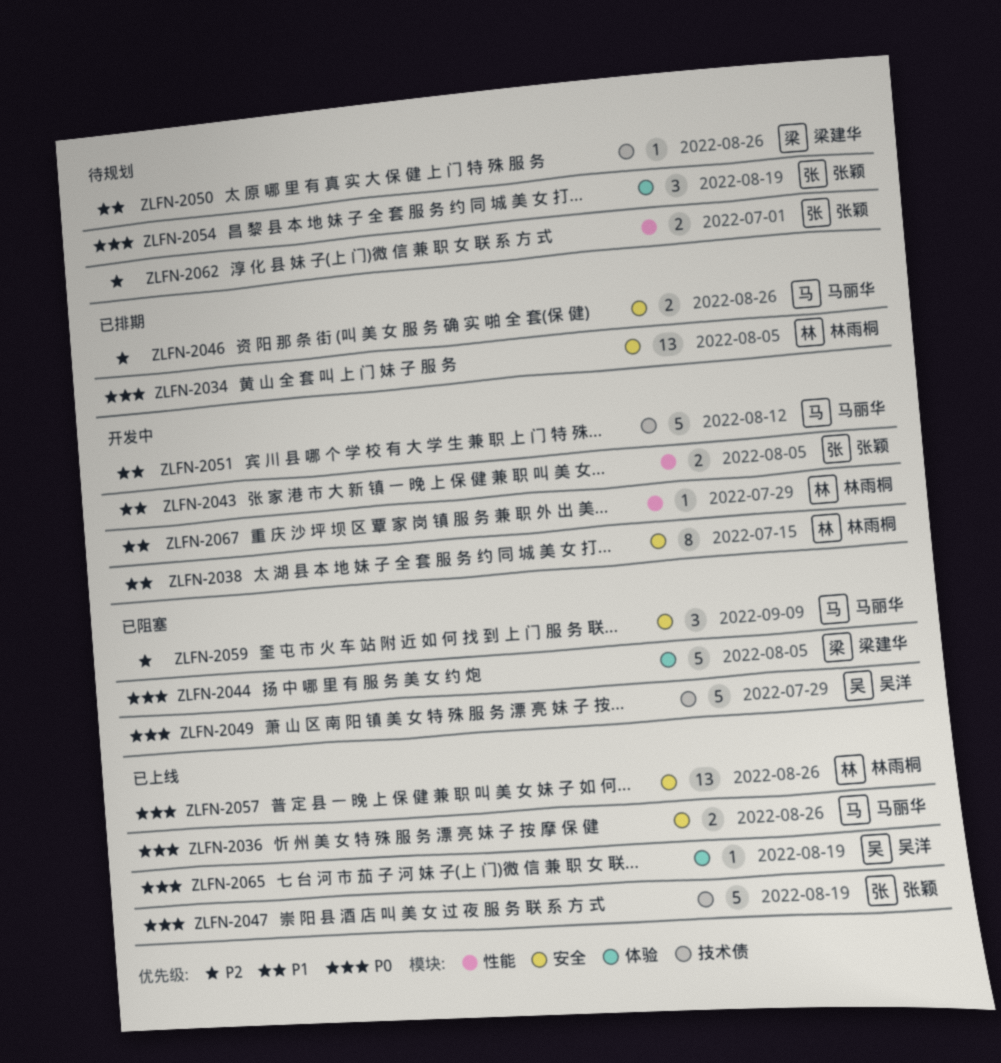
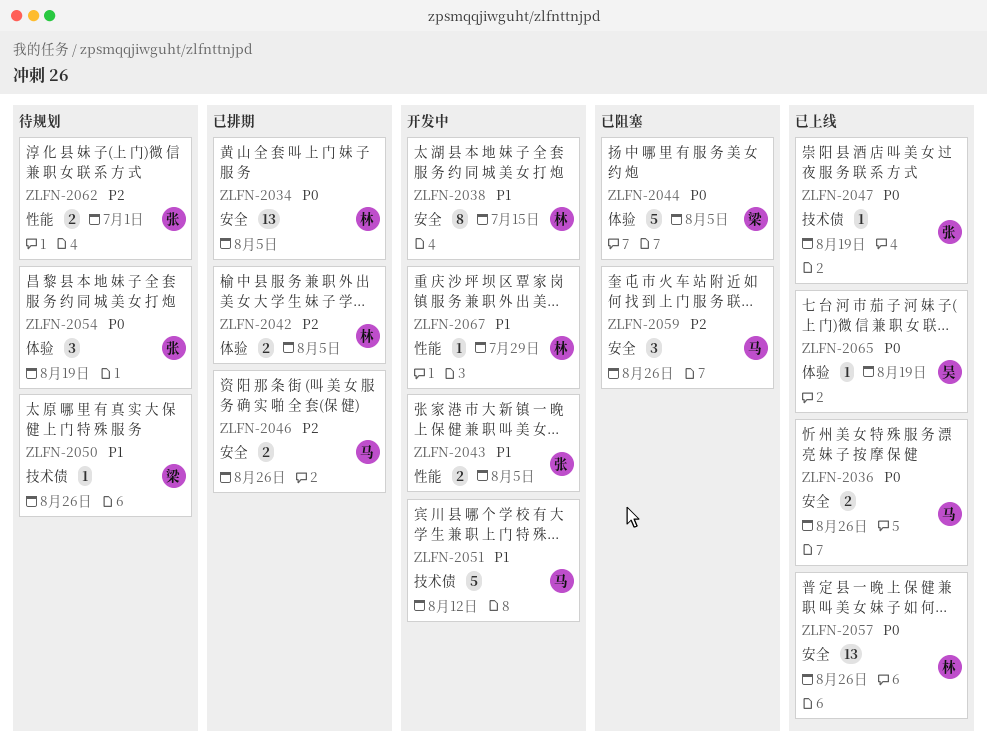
ZLFN-2042: none -> present
ZLFN-2047, estimate: 5 -> 1
ZLFN-2049: present -> none
ZLFN-2059, due: Sep 9 -> Aug 26

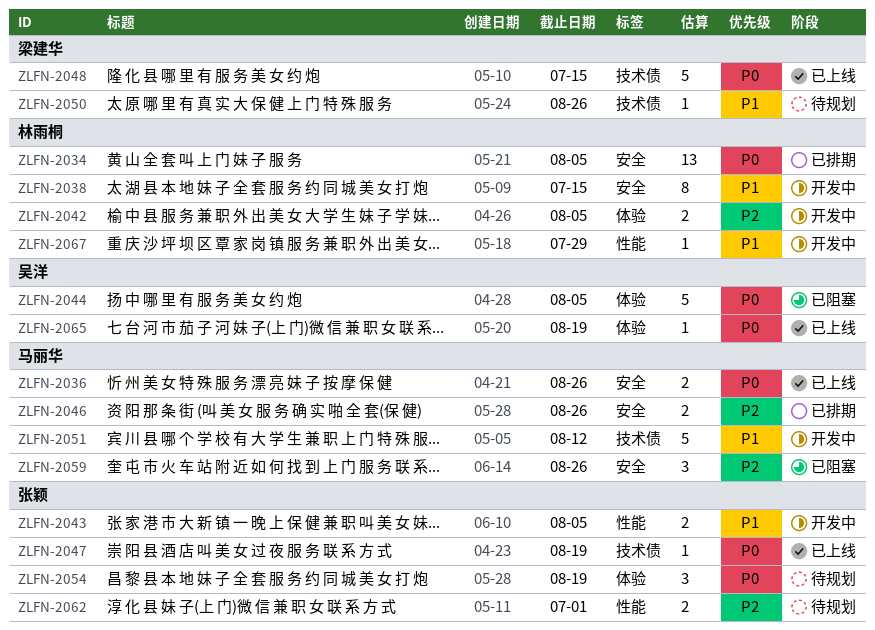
ZLFN-2042, status: 已排期 -> 开发中
ZLFN-2044, owner: 梁建华 -> 吴洋
ZLFN-2048: none -> present
ZLFN-2057: present -> none

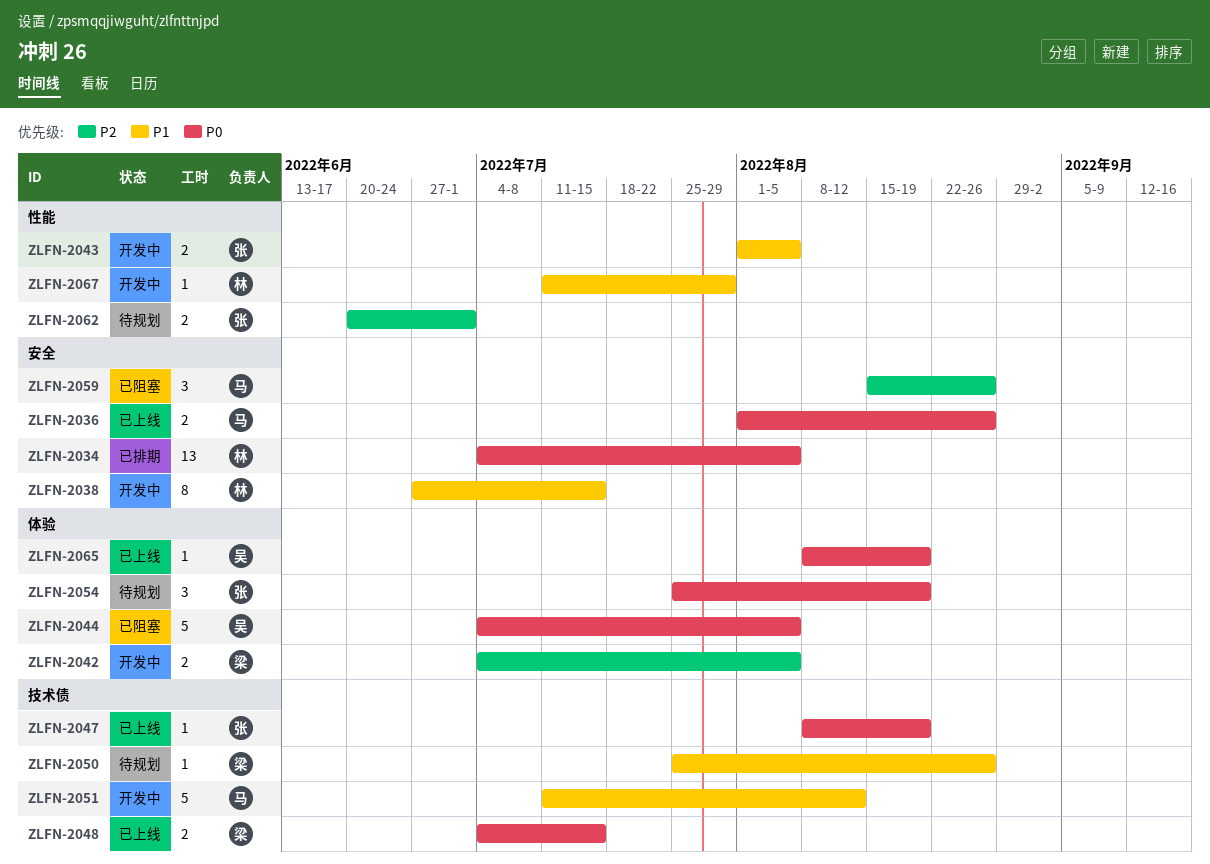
ZLFN-2042, owner: 林雨桐 -> 梁建华
ZLFN-2046: present -> none
ZLFN-2048, estimate: 5 -> 2

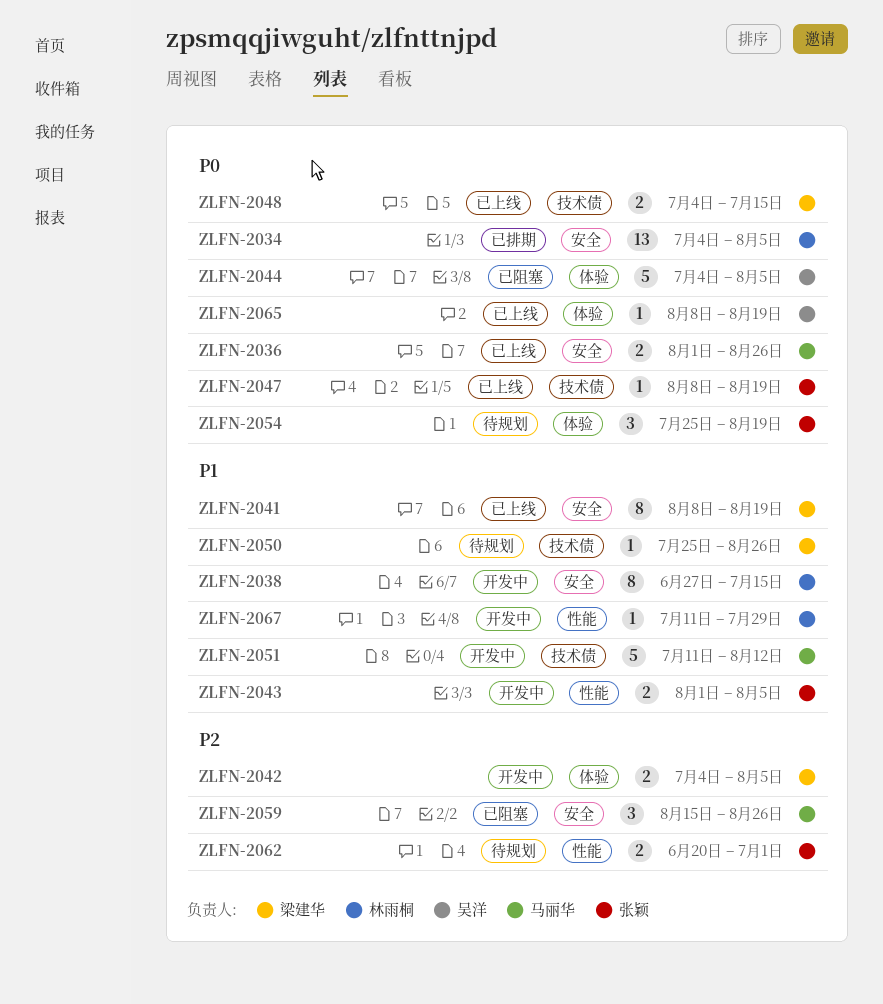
ZLFN-2041: none -> present

